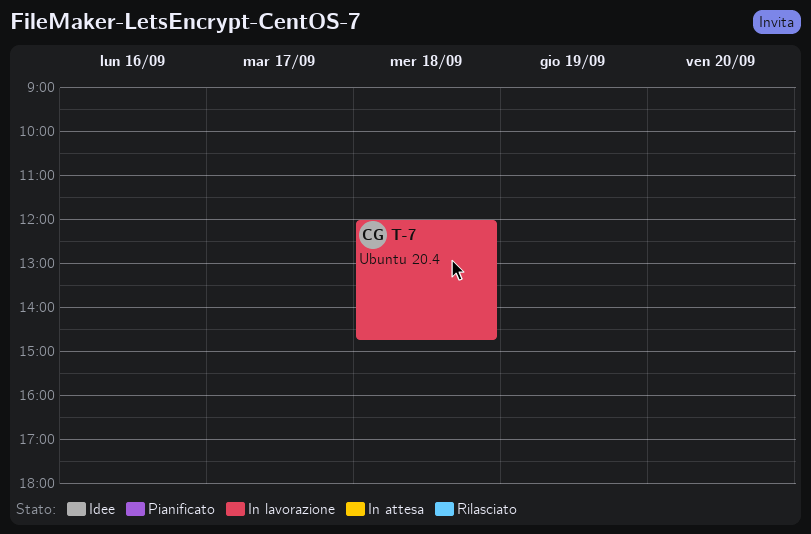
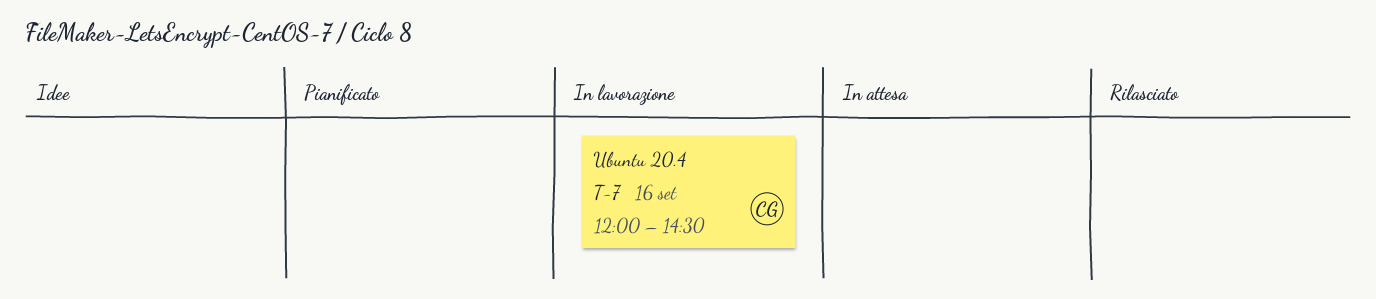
T-7, day: Sep 18 -> Sep 16
T-7, ends: 14:45 -> 14:30

